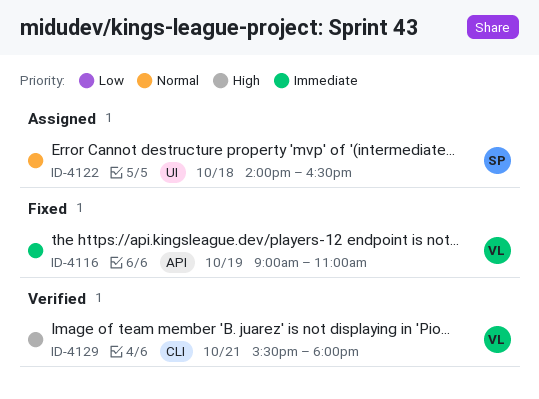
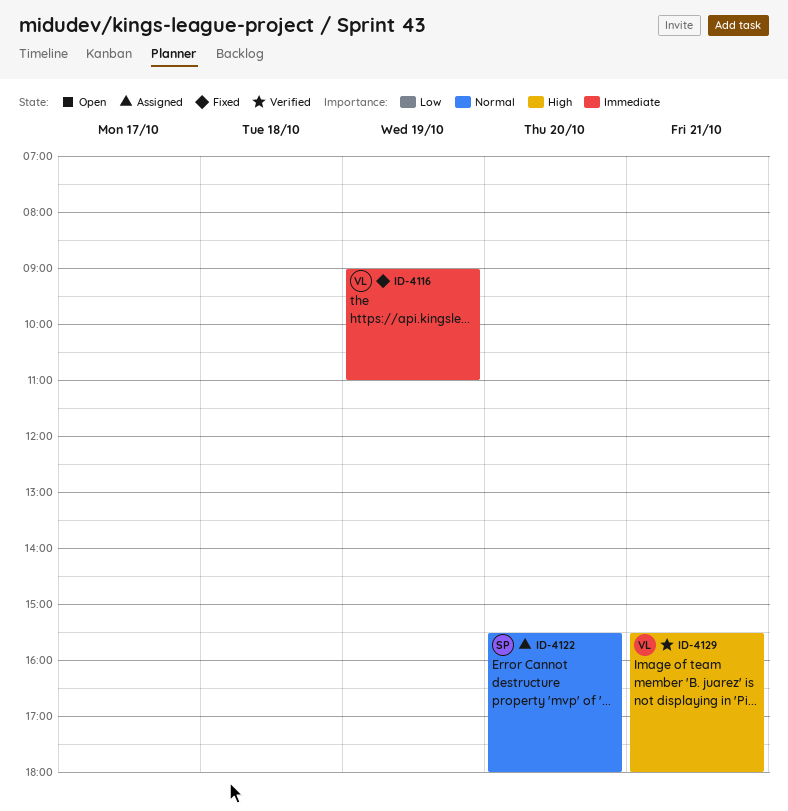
ID-4122, day: Oct 18 -> Oct 20
ID-4122, begins: 14:00 -> 15:30
ID-4122, ends: 16:30 -> 18:00

